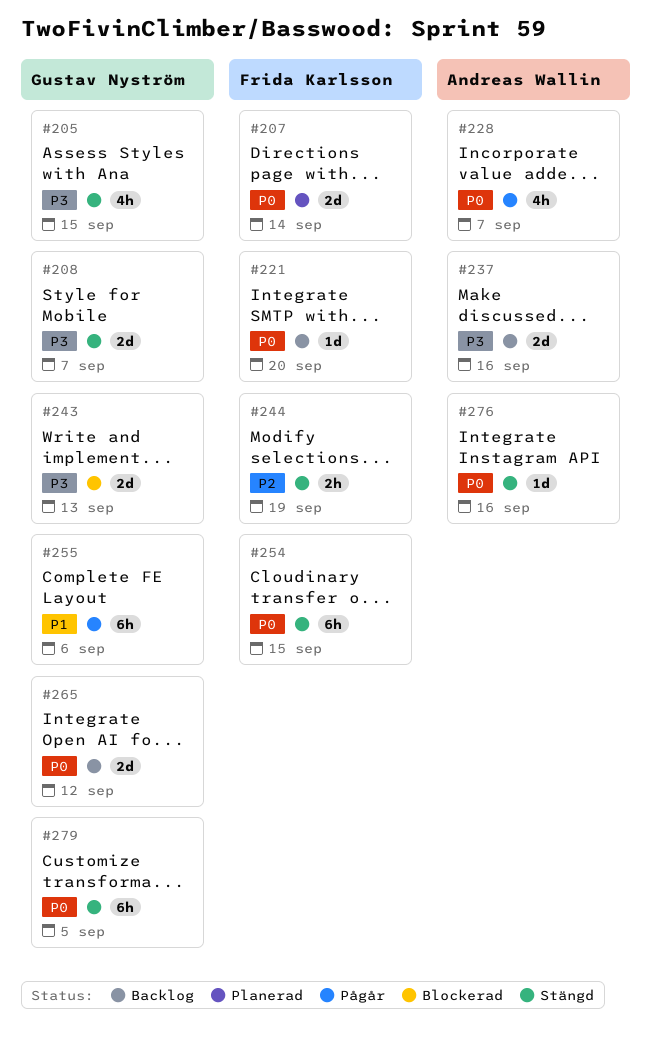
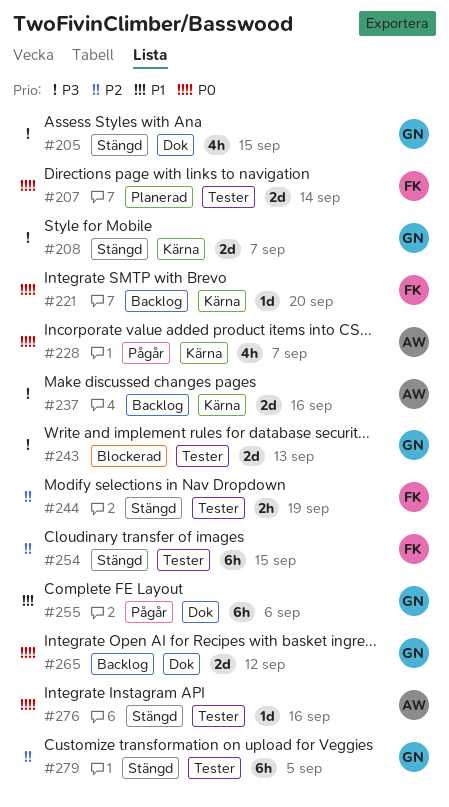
#254, priority: P0 -> P2
#279, priority: P0 -> P2

